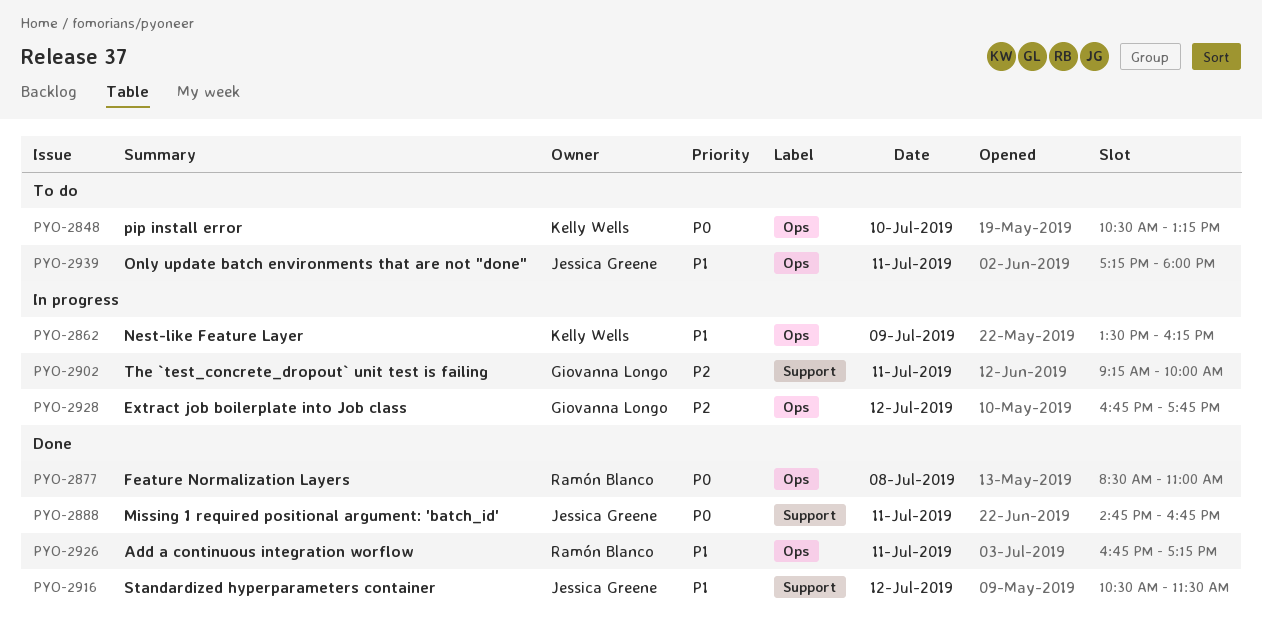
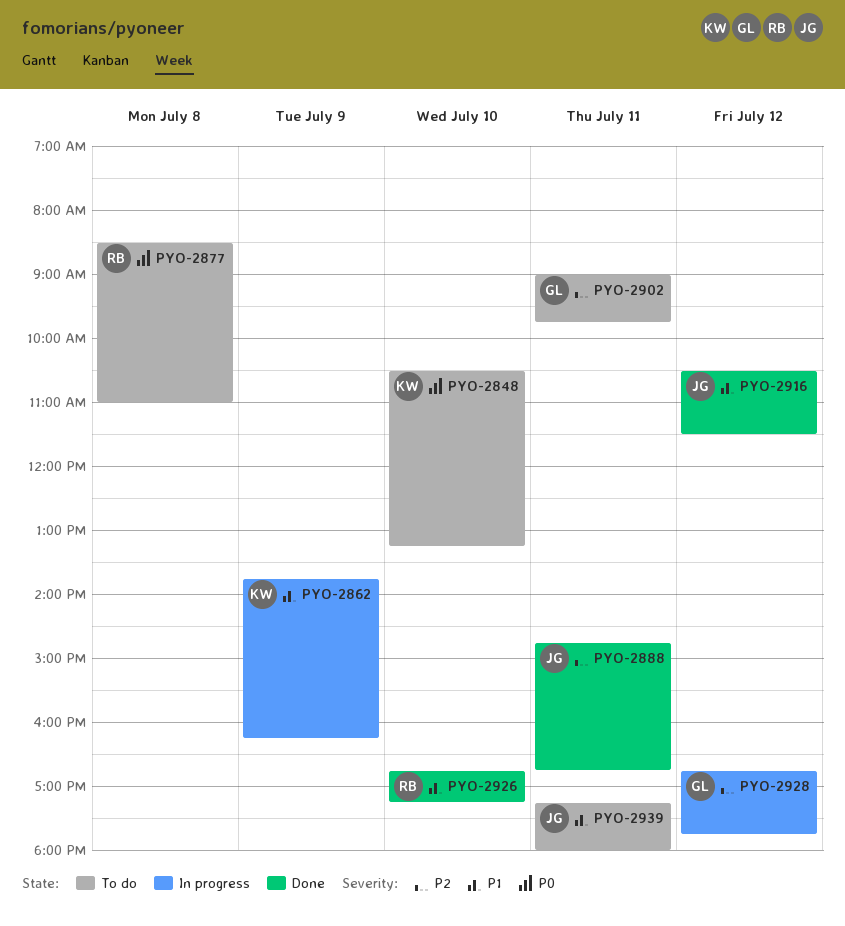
PYO-2862, begins: 13:30 -> 13:45
PYO-2877, status: Done -> To do
PYO-2888, priority: P0 -> P2
PYO-2902, status: In progress -> To do
PYO-2902, begins: 09:15 -> 09:00
PYO-2902, ends: 10:00 -> 09:45
PYO-2926, day: Jul 11 -> Jul 10

